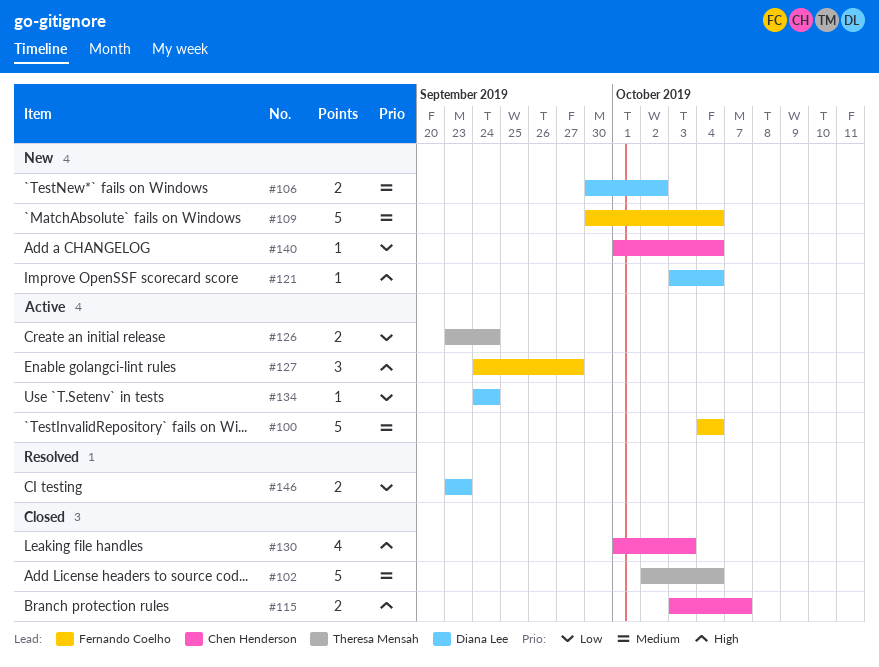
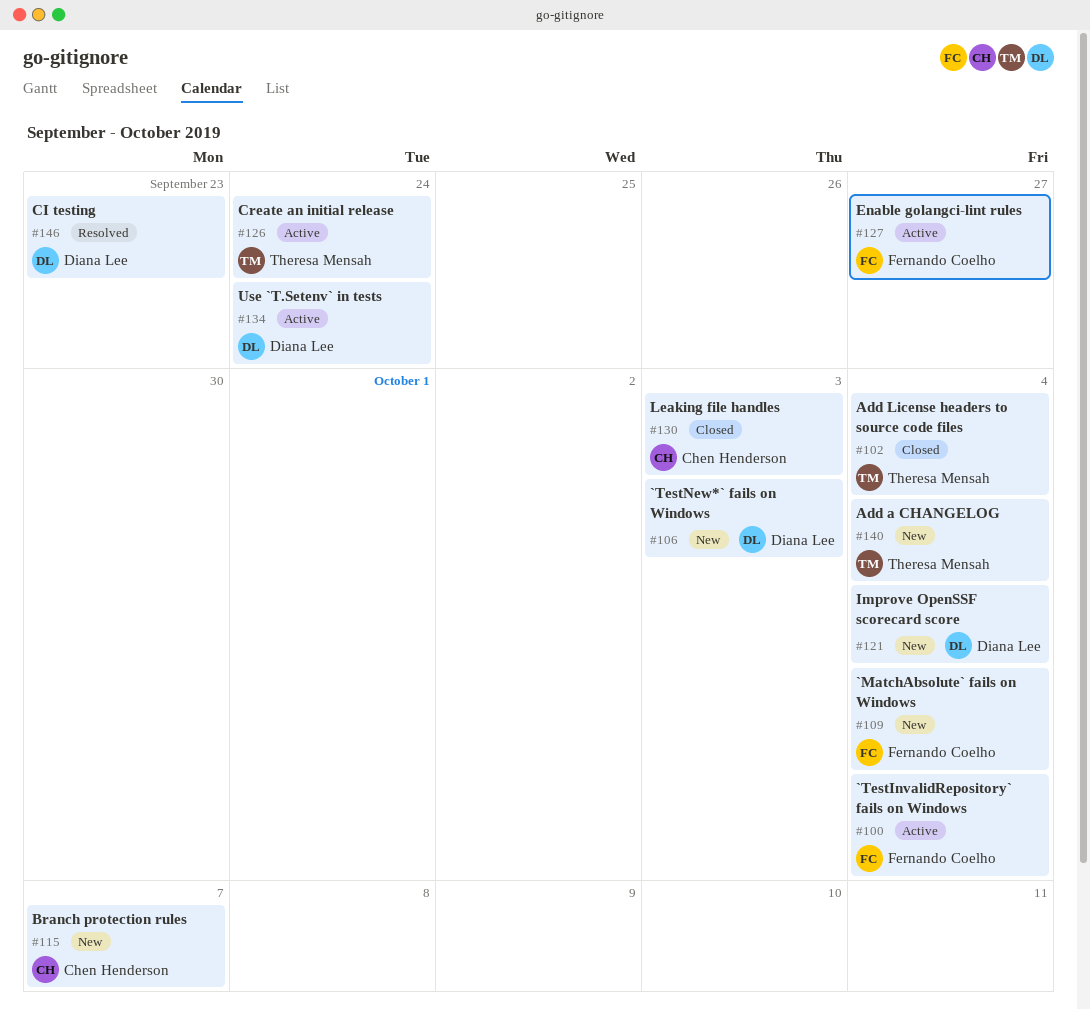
#106, due: Oct 2 -> Oct 3
#115, status: Closed -> New
#140, owner: Chen Henderson -> Theresa Mensah

